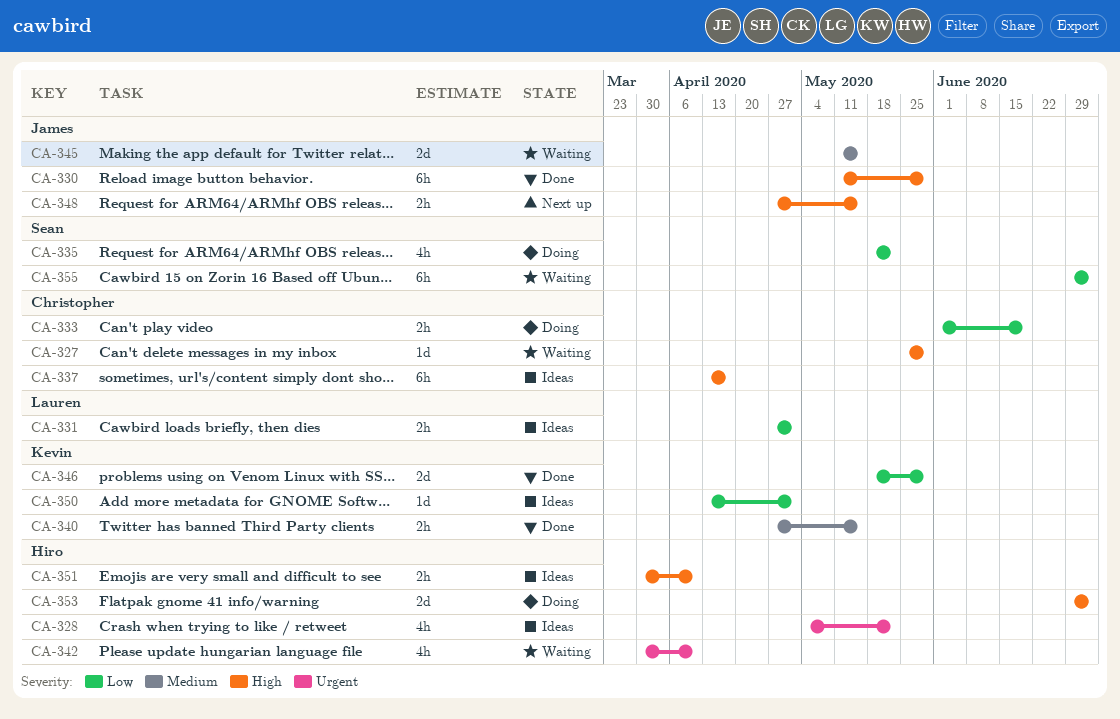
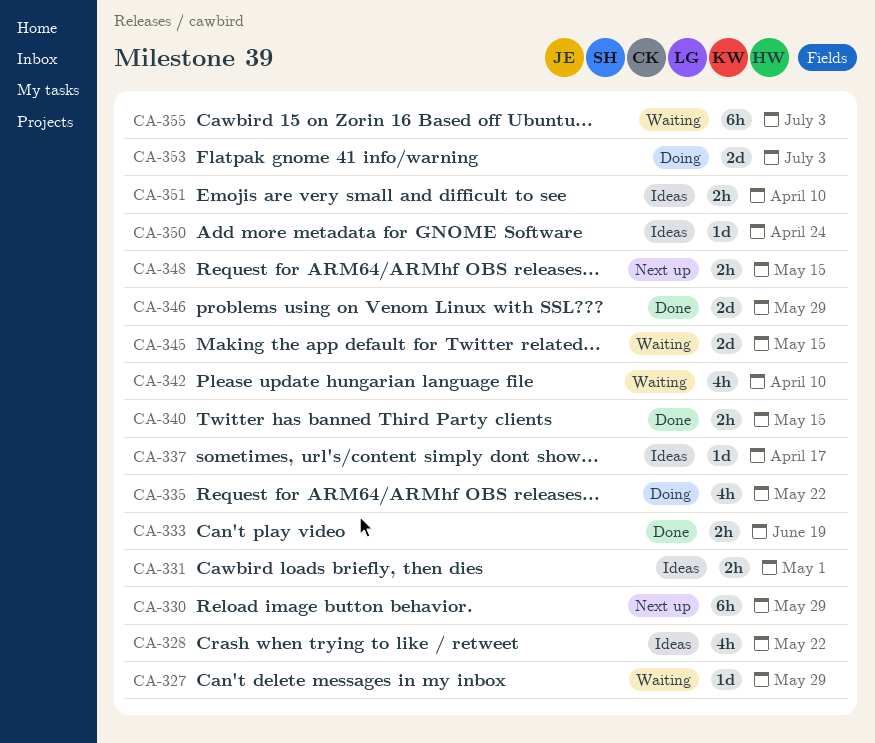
CA-330, status: Done -> Next up
CA-333, status: Doing -> Done
CA-337, estimate: 6h -> 1d
CA-350, due: May 1 -> Apr 24

